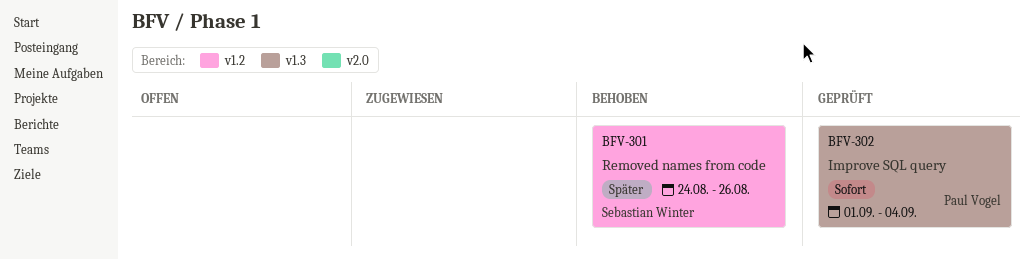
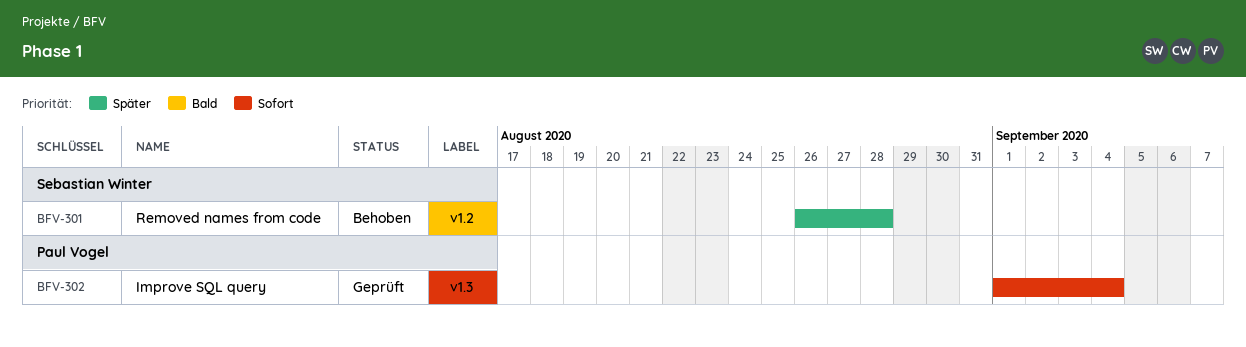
BFV-301, start: Aug 24 -> Aug 26
BFV-301, due: Aug 26 -> Aug 28

